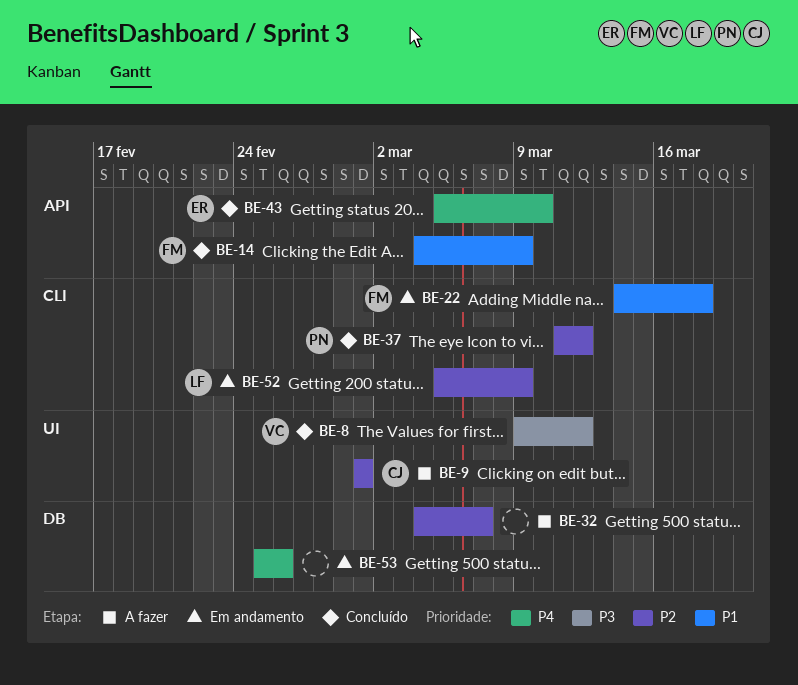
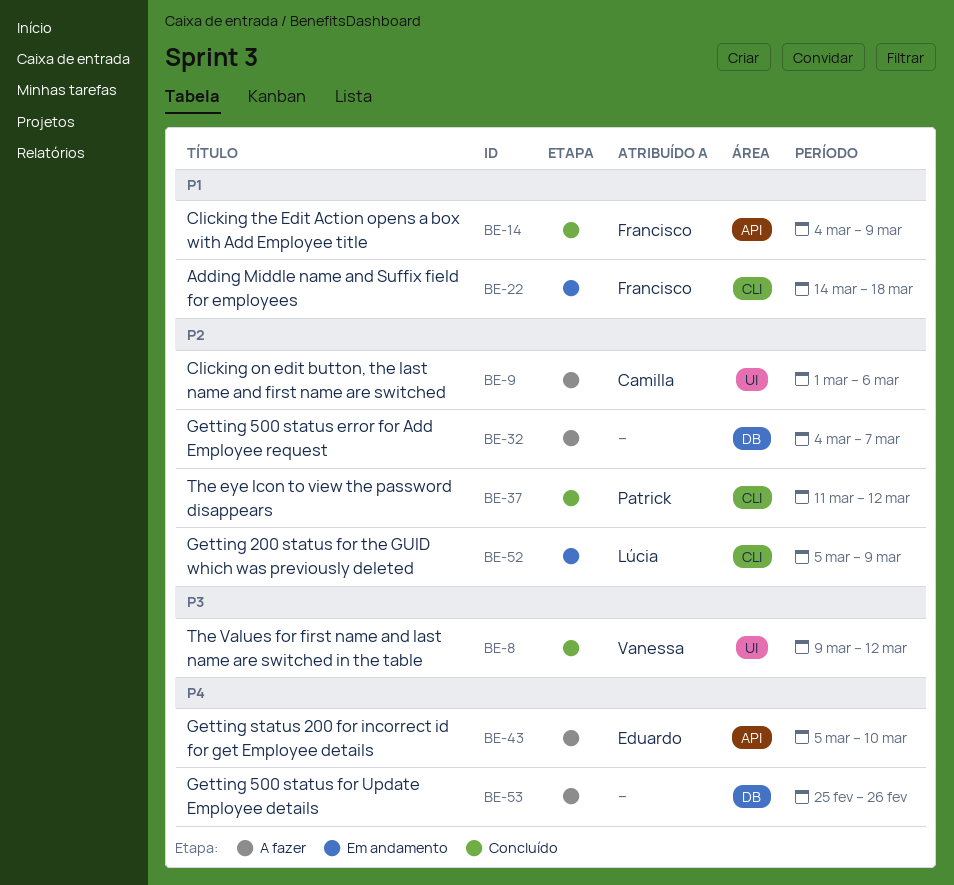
BE-9, due: Mar 1 -> Mar 6
BE-43, status: Concluído -> A fazer
BE-53, status: Em andamento -> A fazer

